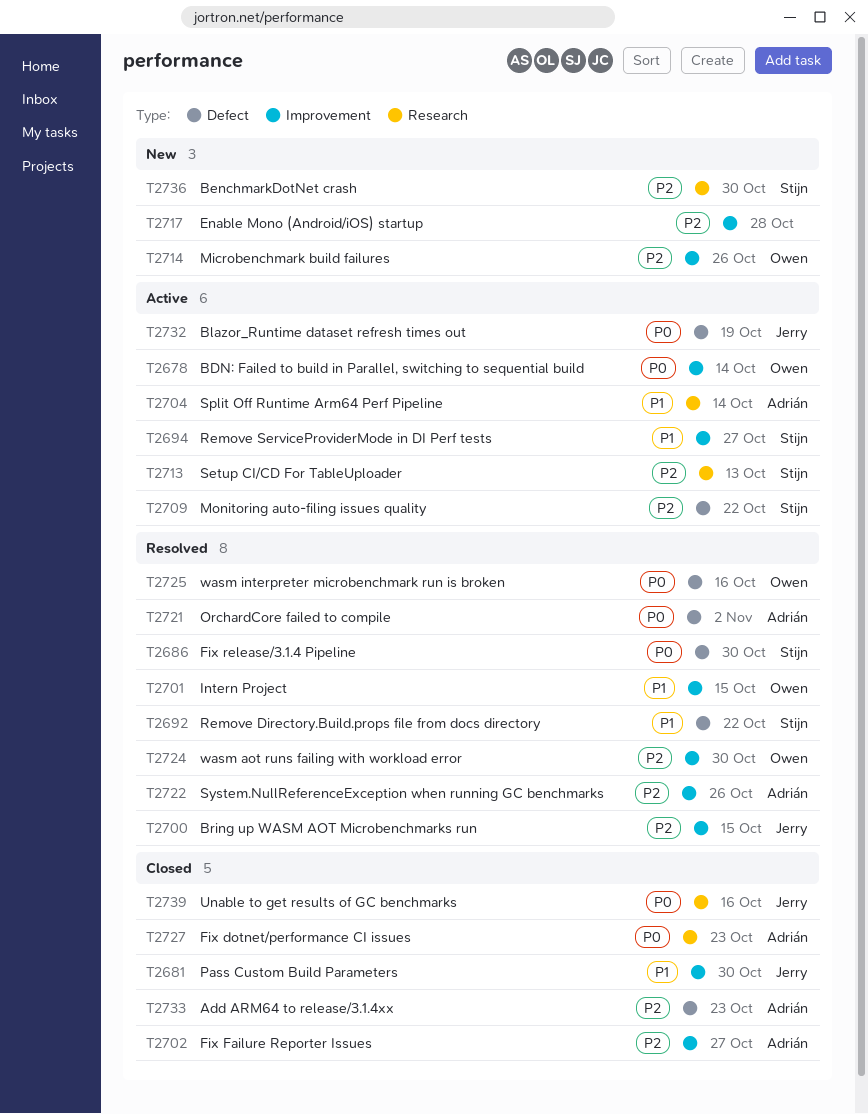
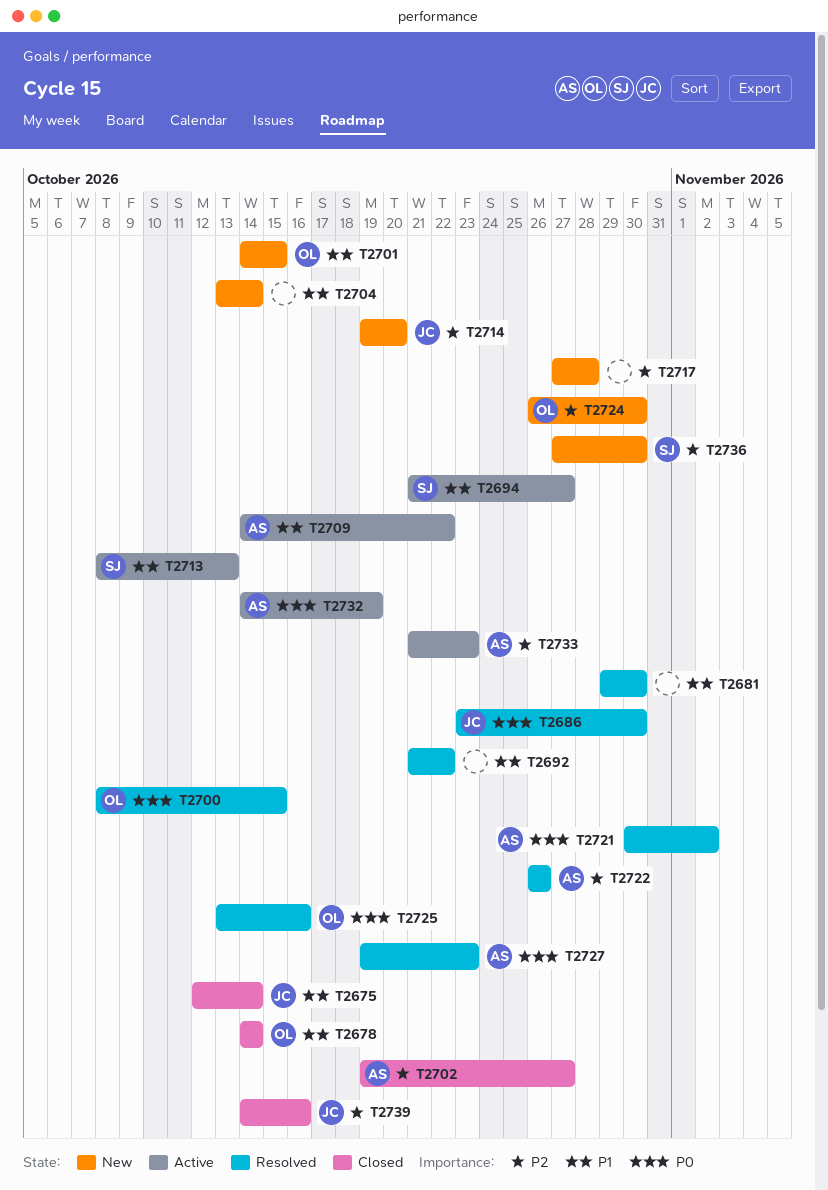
T2675: none -> present
T2678, status: Active -> Closed
T2678, priority: P0 -> P1
T2681, status: Closed -> Resolved
T2681, owner: Jerry -> none
T2686, owner: Stijn -> Jerry
T2692, owner: Stijn -> none
T2700, owner: Jerry -> Owen
T2700, priority: P2 -> P0
T2701, status: Resolved -> New
T2704, status: Active -> New
T2704, owner: Adrián -> none
T2709, owner: Stijn -> Adrián
T2709, priority: P2 -> P1
T2713, priority: P2 -> P1
T2714, owner: Owen -> Jerry
T2714, due: Oct 26 -> Oct 20
T2724, status: Resolved -> New
T2727, status: Closed -> Resolved
T2732, owner: Jerry -> Adrián
T2733, status: Closed -> Active
T2739, priority: P0 -> P2

